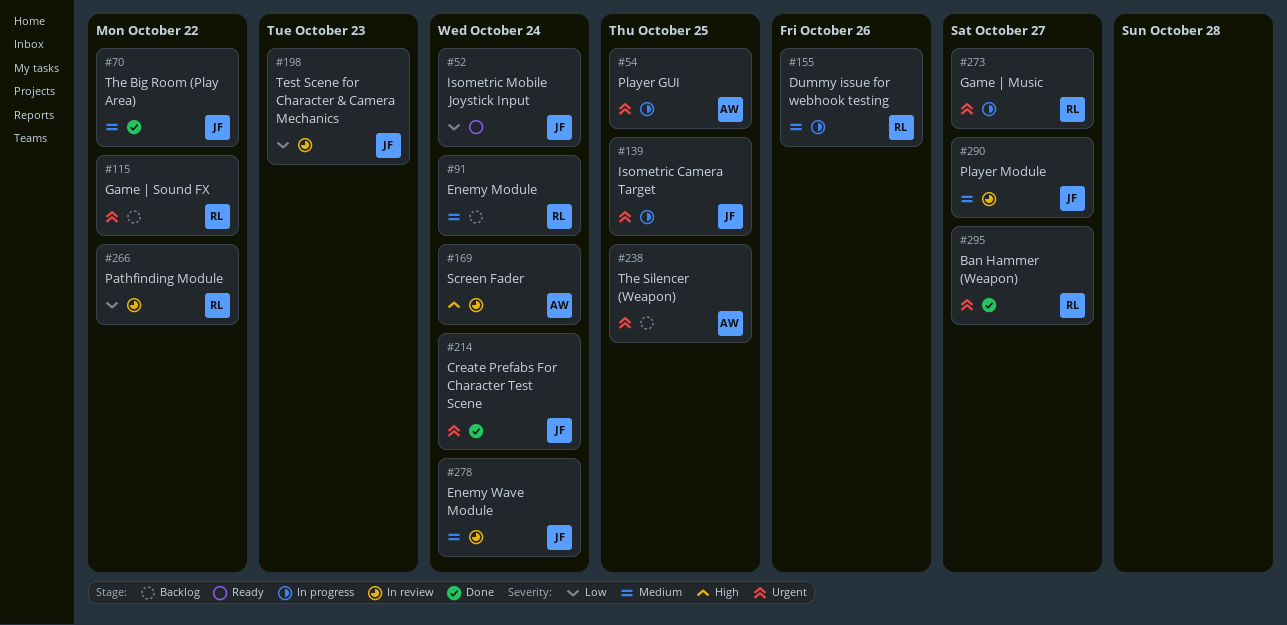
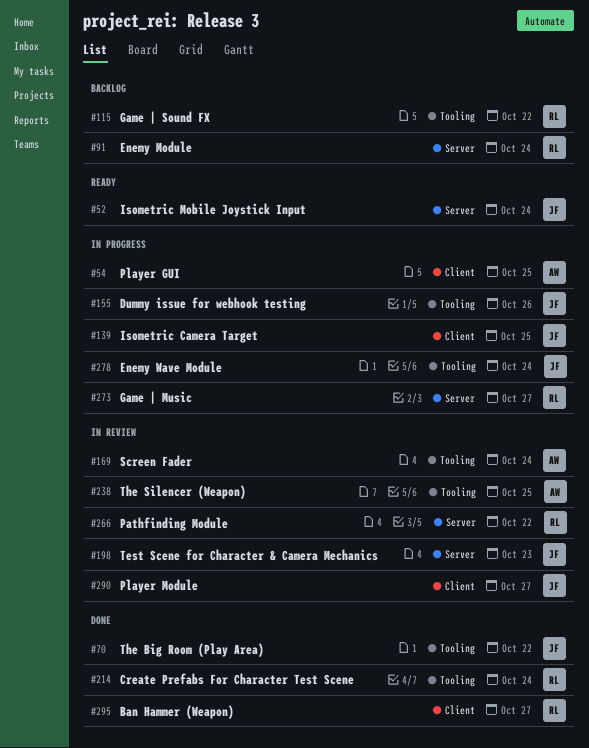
#155, owner: RL -> JF
#214, owner: JF -> RL
#238, status: Backlog -> In review
#278, status: In review -> In progress

